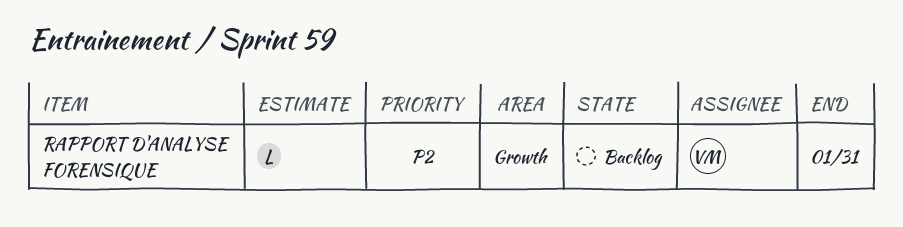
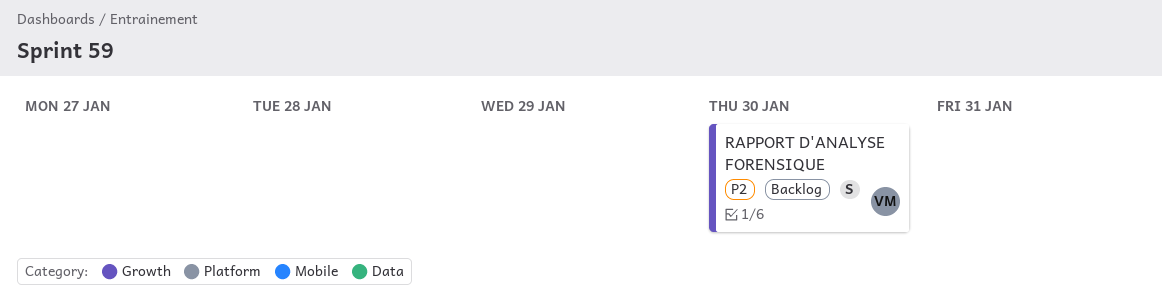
RAPPORT D'ANALYSE FORENSIQUE, estimate: L -> S
RAPPORT D'ANALYSE FORENSIQUE, due: Jan 31 -> Jan 30

